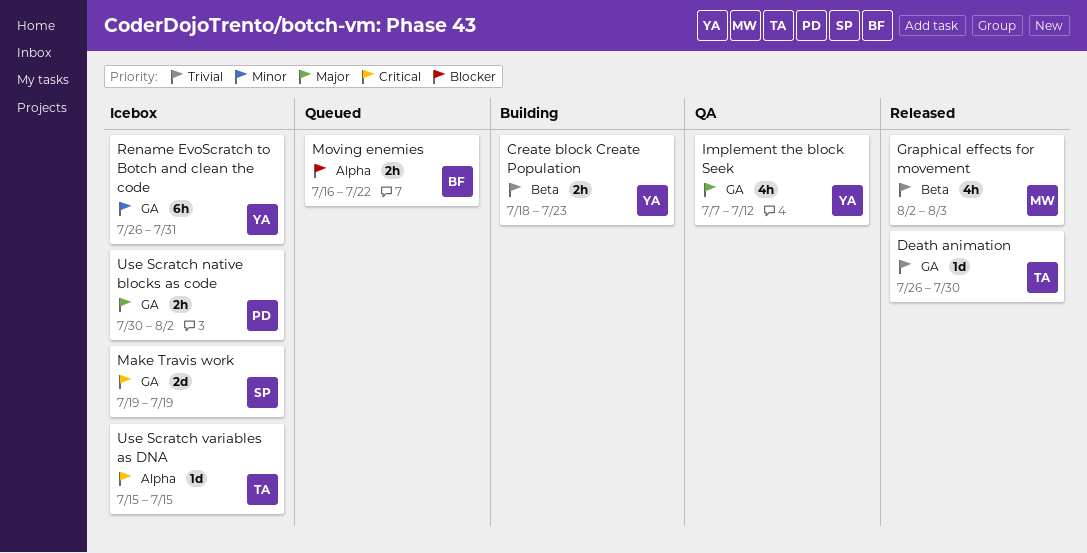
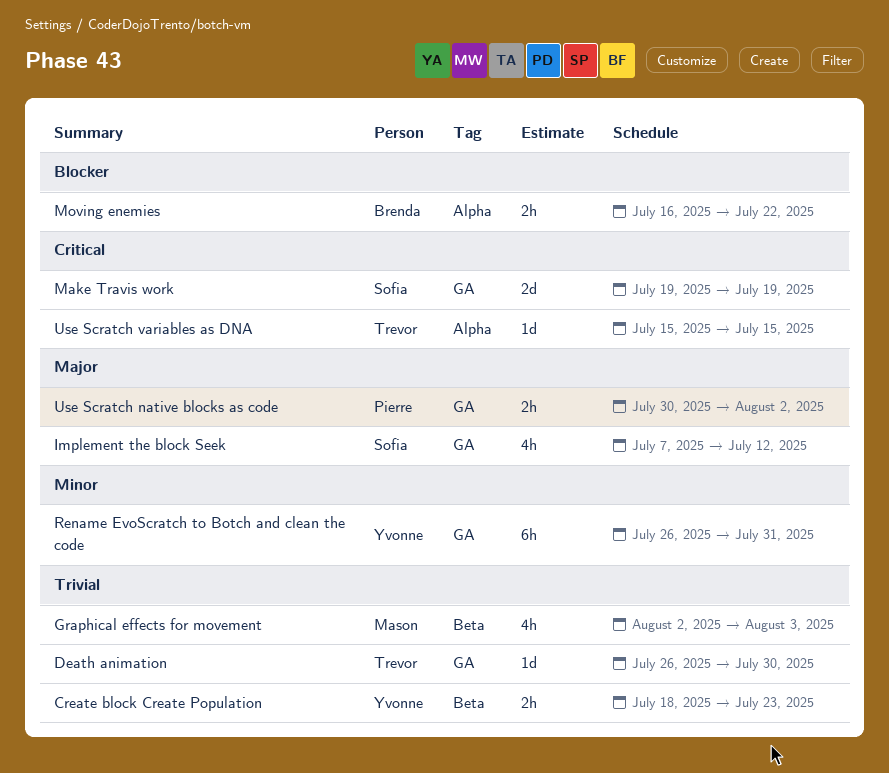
Implement the block Seek, owner: Yvonne -> Sofia

